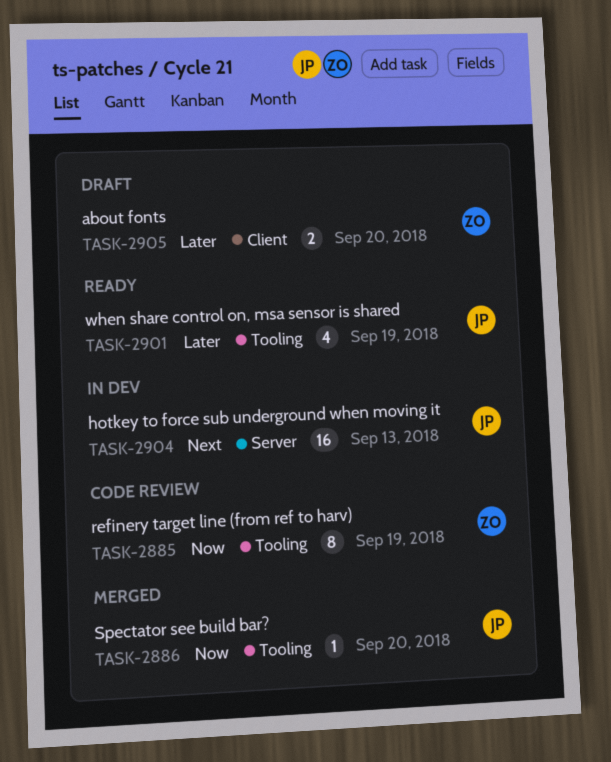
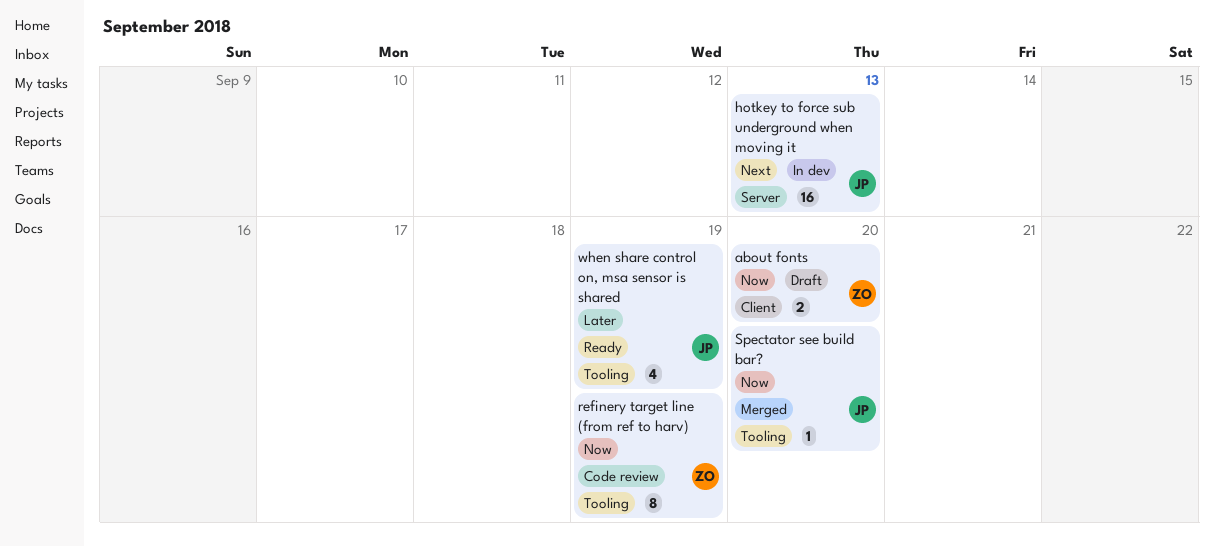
about fonts, priority: Later -> Now

